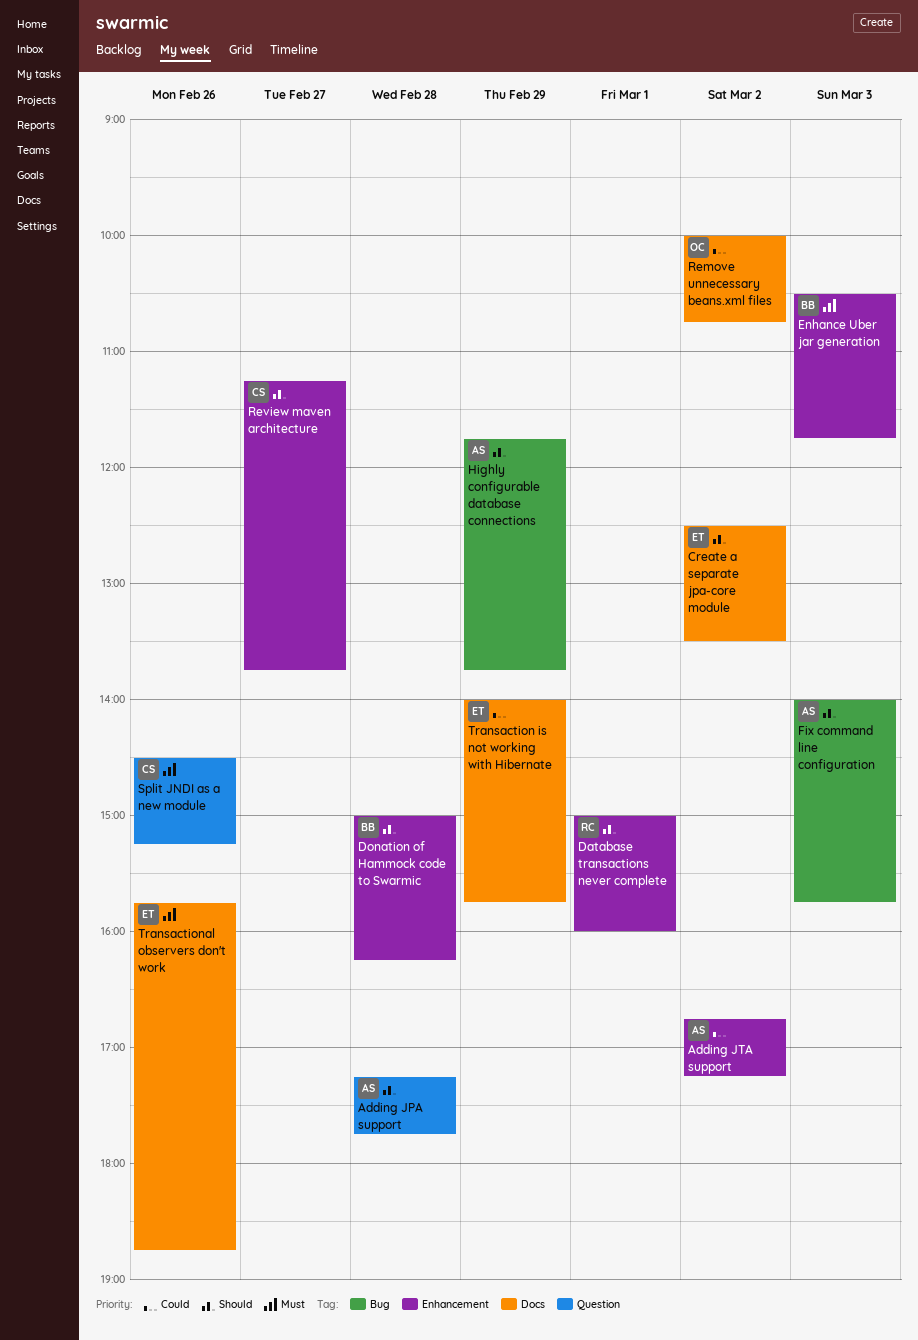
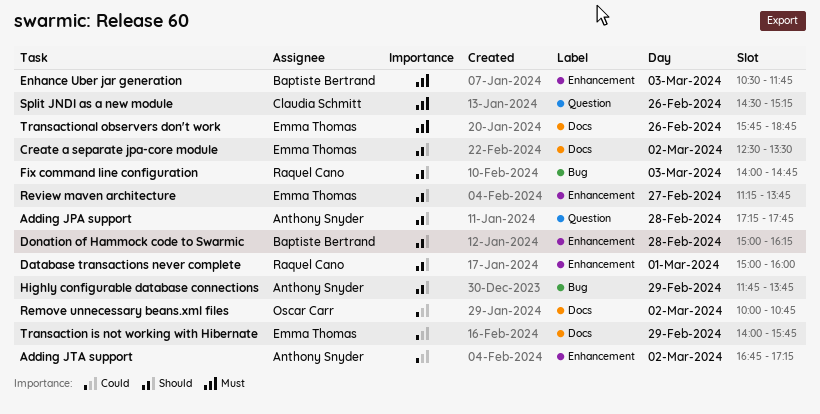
Fix command line configuration, owner: Anthony Snyder -> Raquel Cano
Fix command line configuration, ends: 15:45 -> 14:45
Review maven architecture, owner: Claudia Schmitt -> Emma Thomas

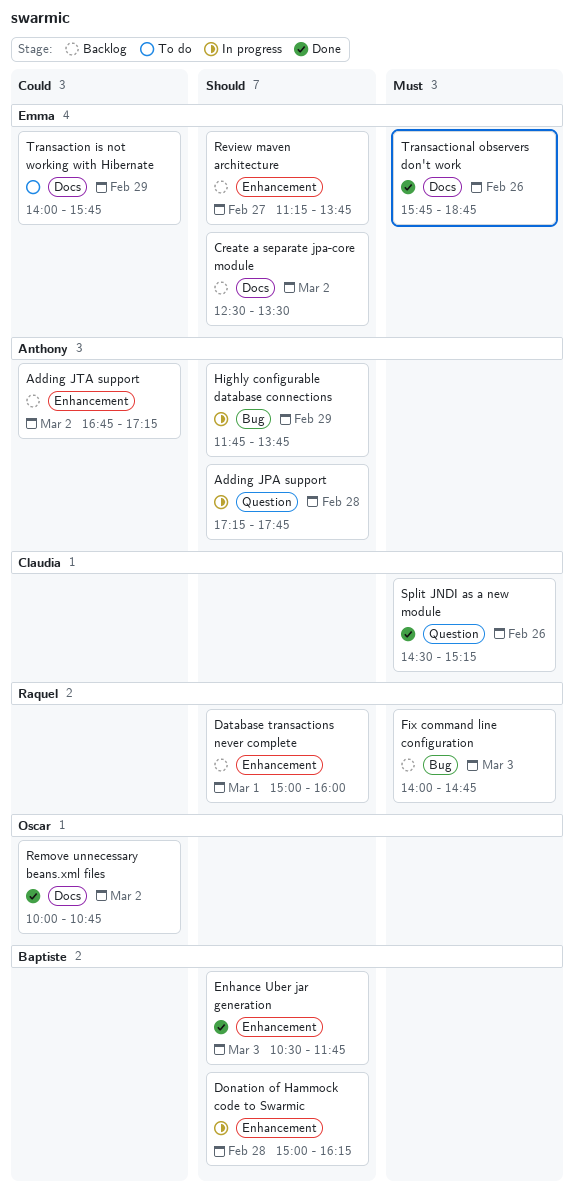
Enhance Uber jar generation, priority: Must -> Should
Fix command line configuration, priority: Should -> Must

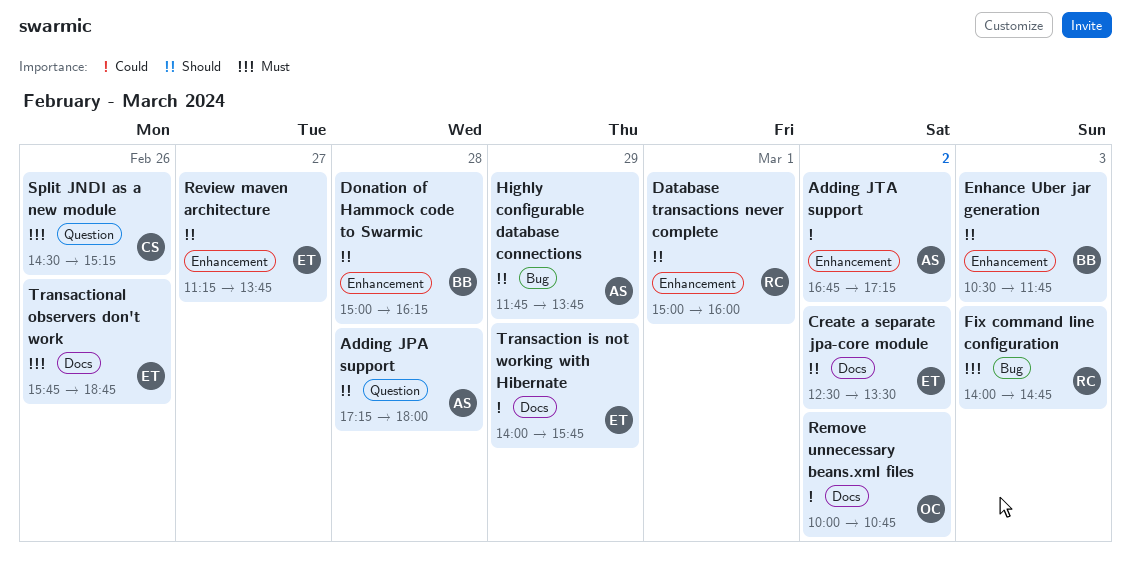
Adding JPA support, ends: 17:45 -> 18:00

